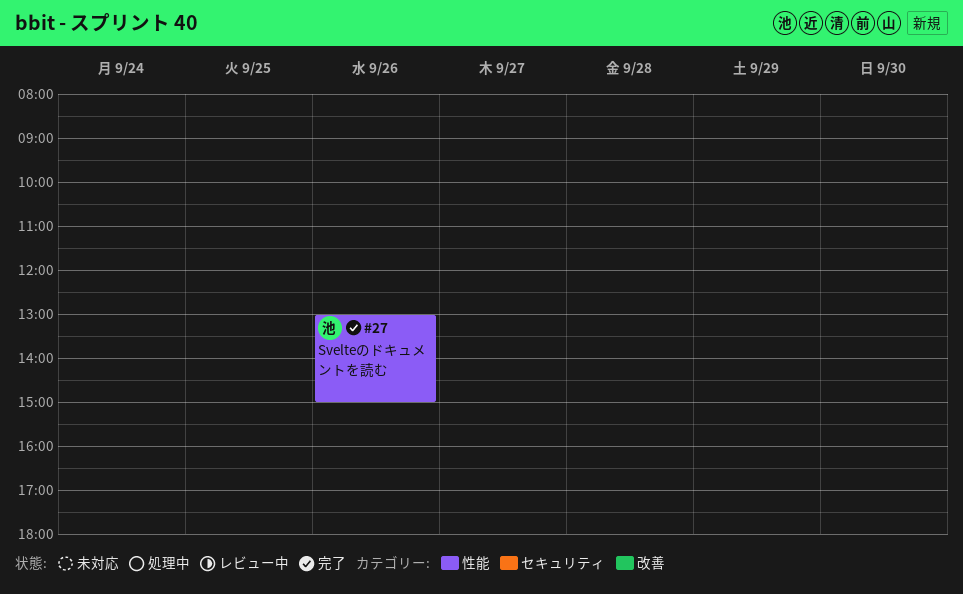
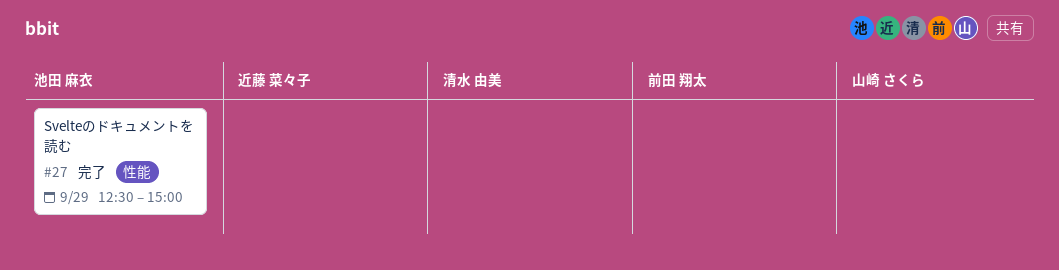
#27, day: Sep 26 -> Sep 29
#27, begins: 13:00 -> 12:30

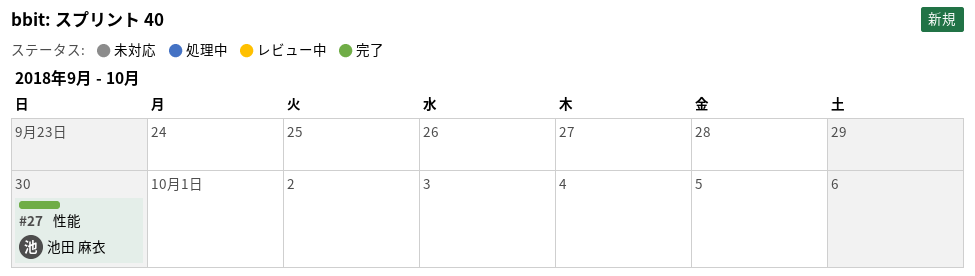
#27, day: Sep 29 -> Sep 30

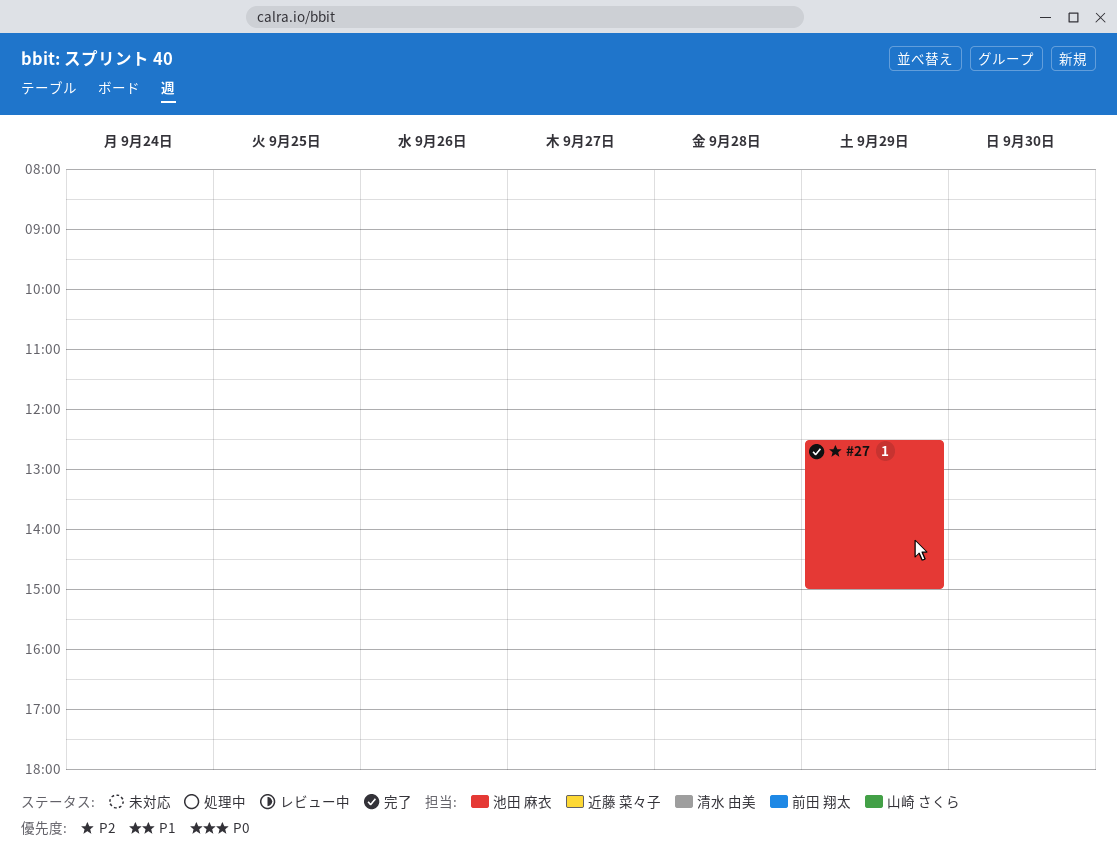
#27, day: Sep 30 -> Sep 29

